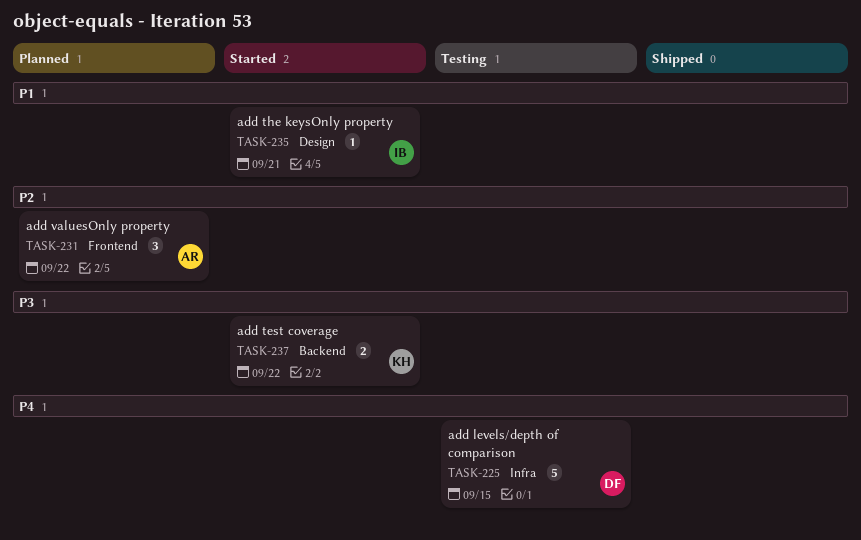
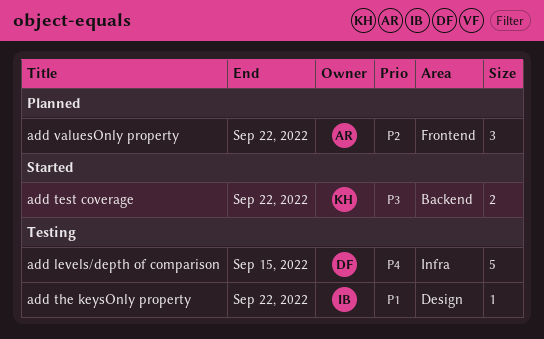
add the keysOnly property, status: Started -> Testing
add the keysOnly property, due: Sep 21 -> Sep 22

